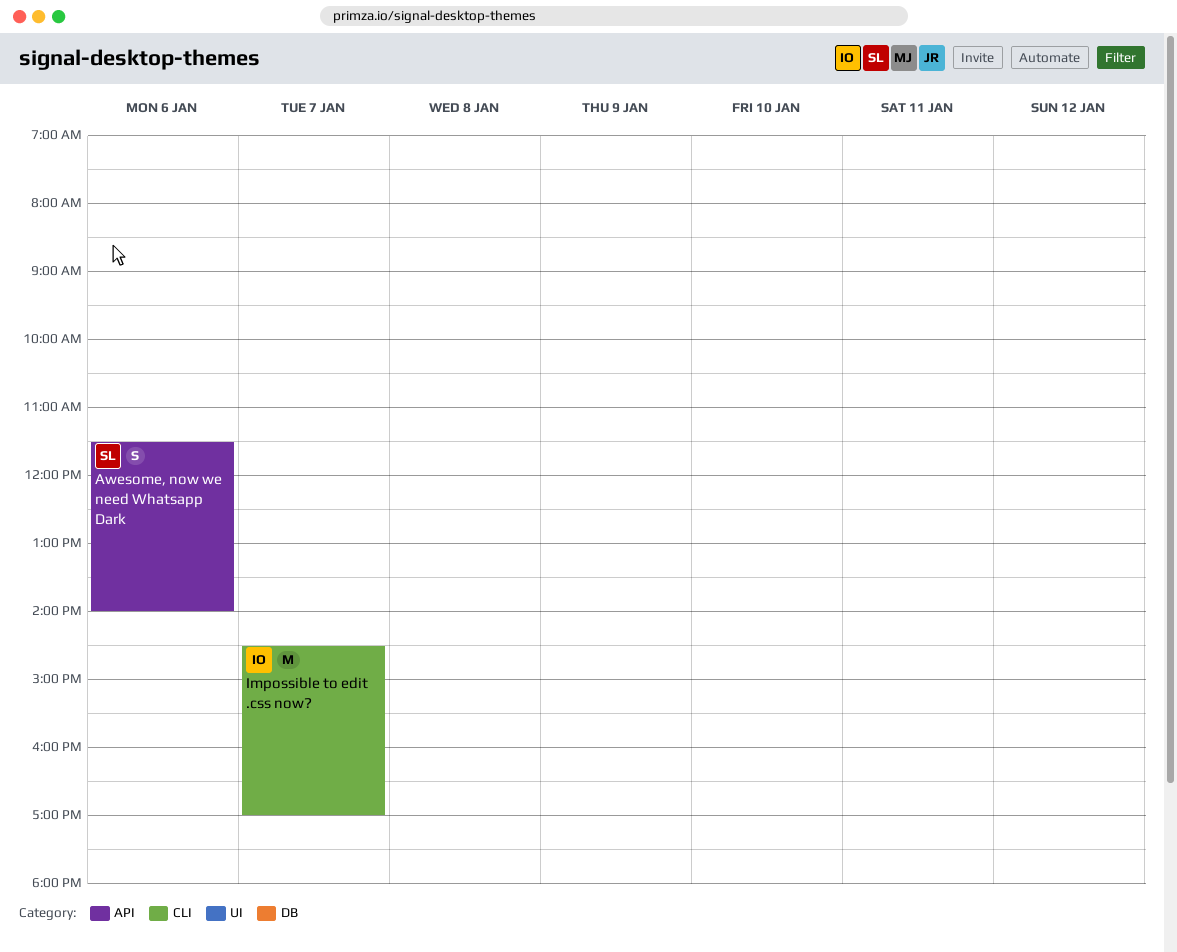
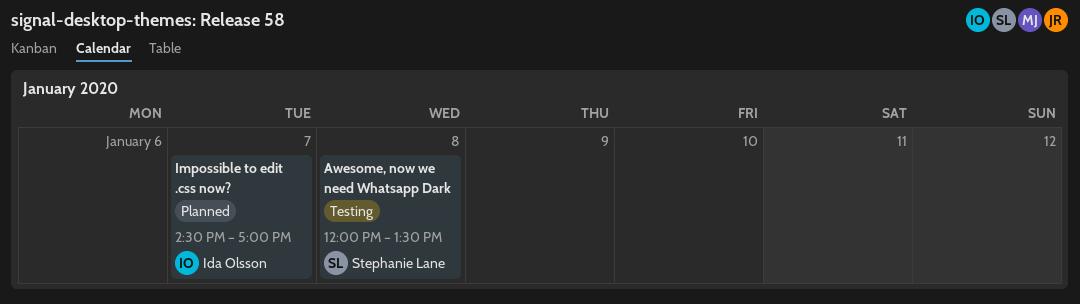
Awesome, now we need Whatsapp Dark, day: Jan 6 -> Jan 8
Awesome, now we need Whatsapp Dark, begins: 11:30 -> 12:00
Awesome, now we need Whatsapp Dark, ends: 14:00 -> 13:30

